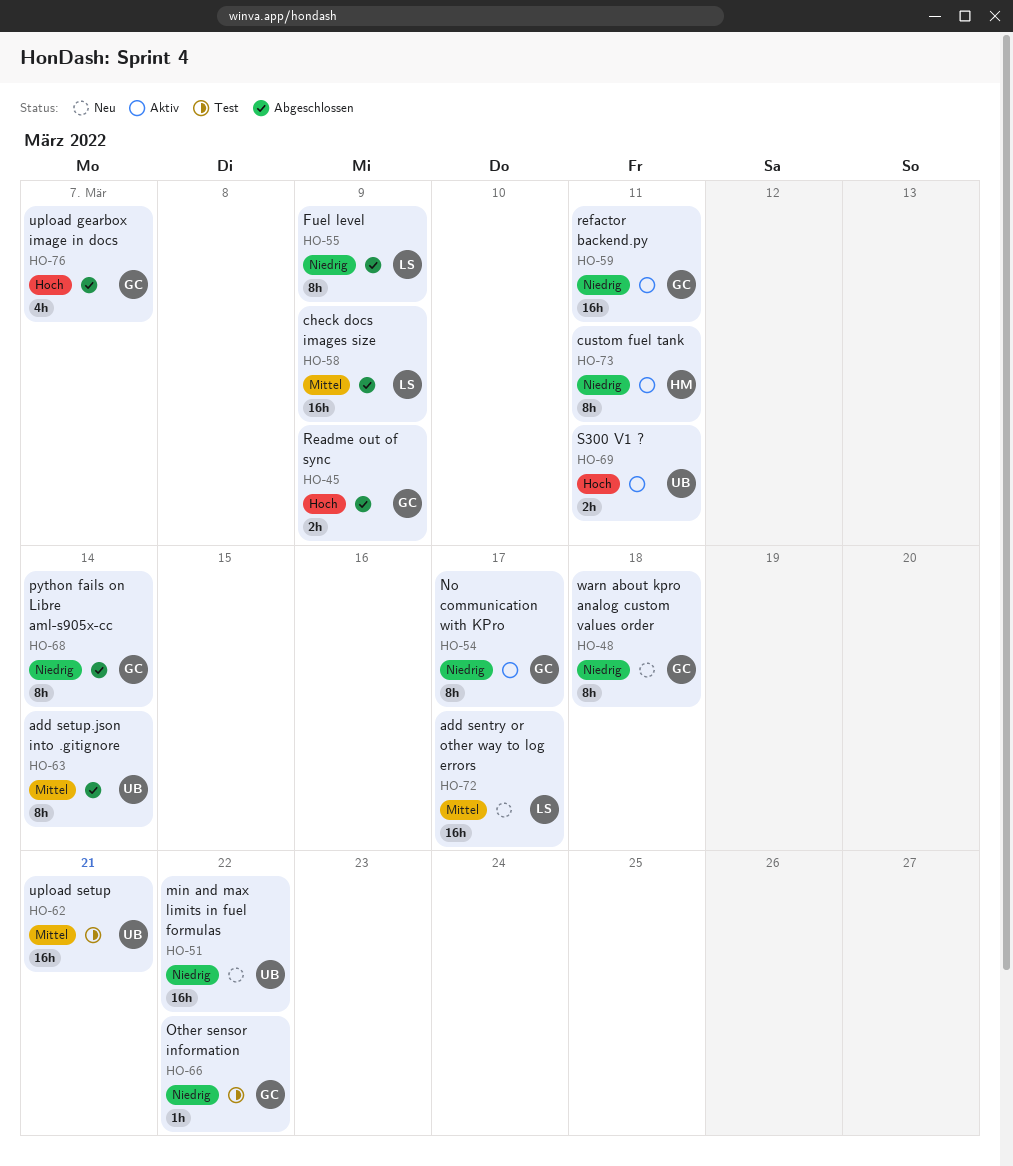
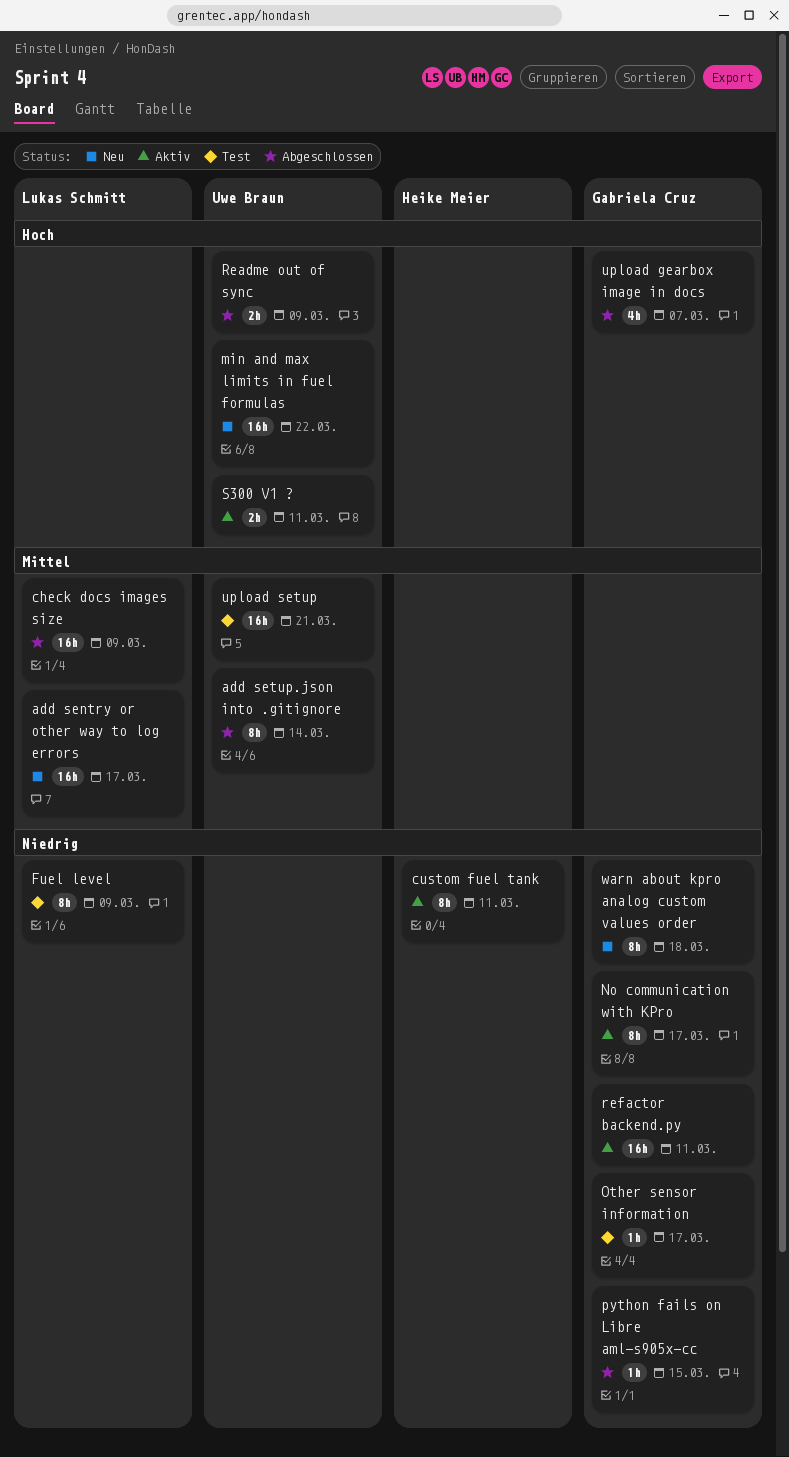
Fuel level, status: Abgeschlossen -> Test
min and max limits in fuel formulas, priority: Niedrig -> Hoch
Other sensor information, due: Mar 22 -> Mar 17
python fails on Libre aml-s905x-cc, estimate: 8h -> 1h
python fails on Libre aml-s905x-cc, due: Mar 14 -> Mar 15
Readme out of sync, owner: Gabriela Cruz -> Uwe Braun

